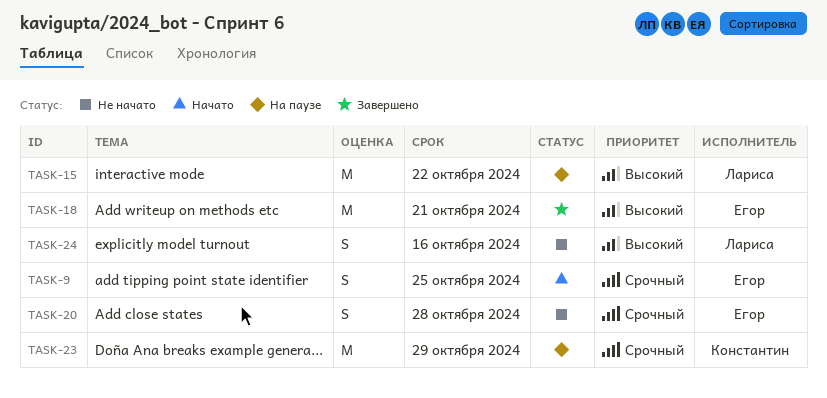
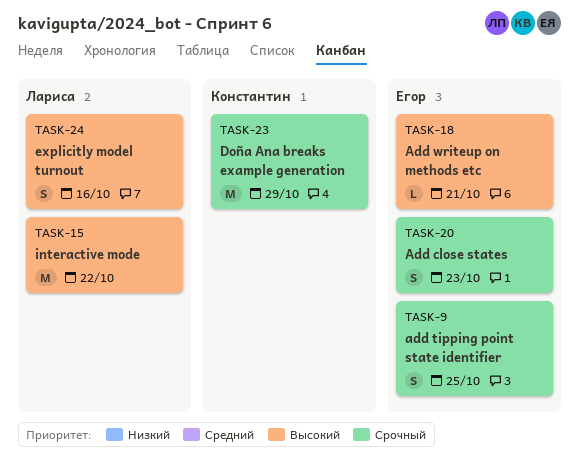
TASK-18, estimate: M -> L
TASK-20, due: Oct 28 -> Oct 23

